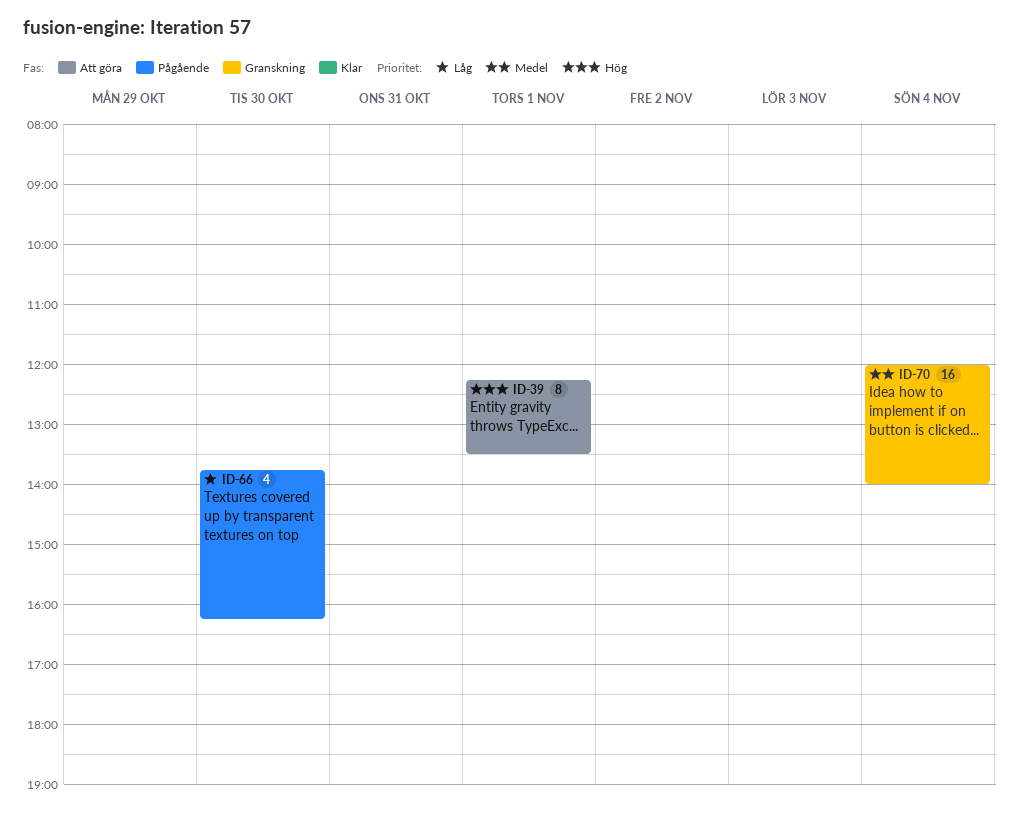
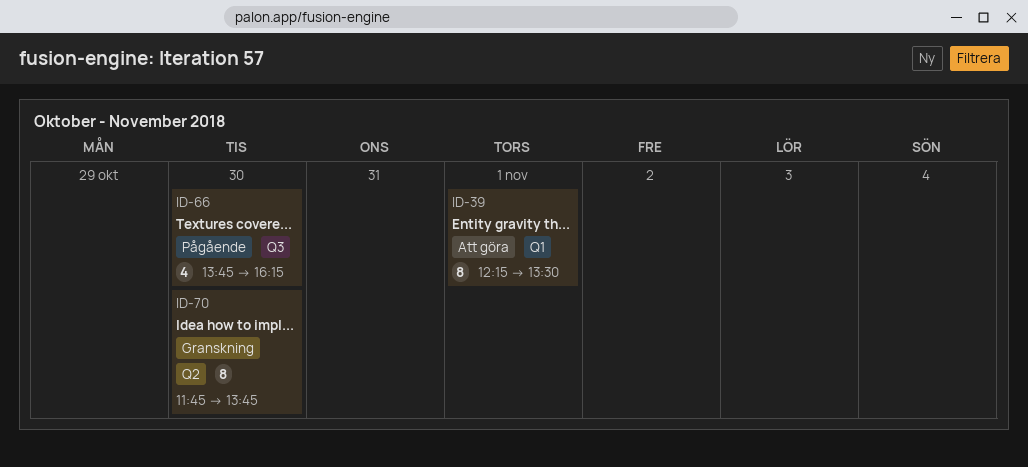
ID-70, estimate: 16 -> 8
ID-70, day: Nov 4 -> Oct 30
ID-70, begins: 12:00 -> 11:45
ID-70, ends: 14:00 -> 13:45

